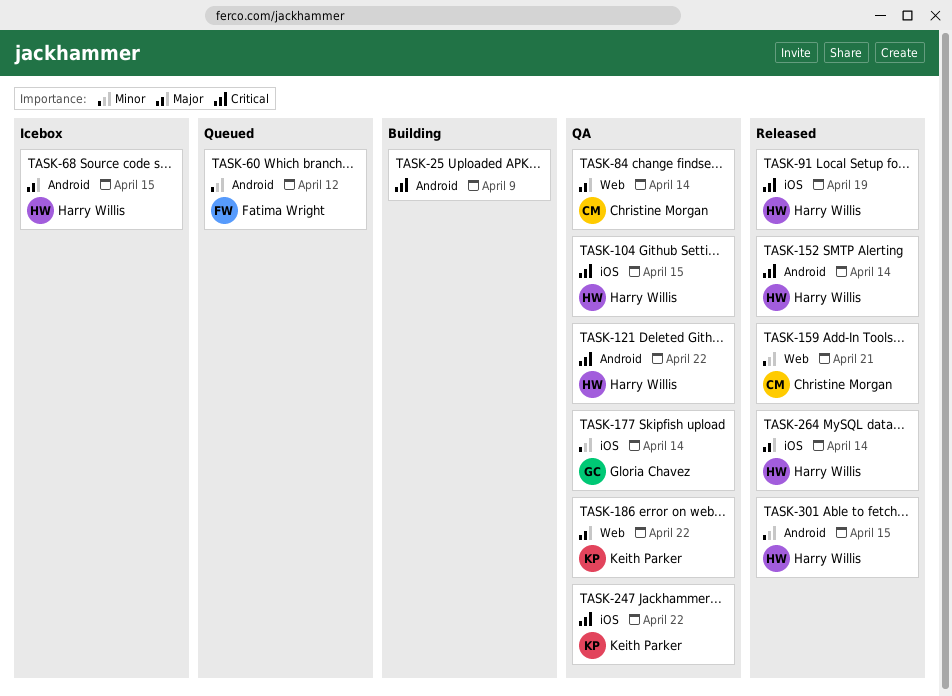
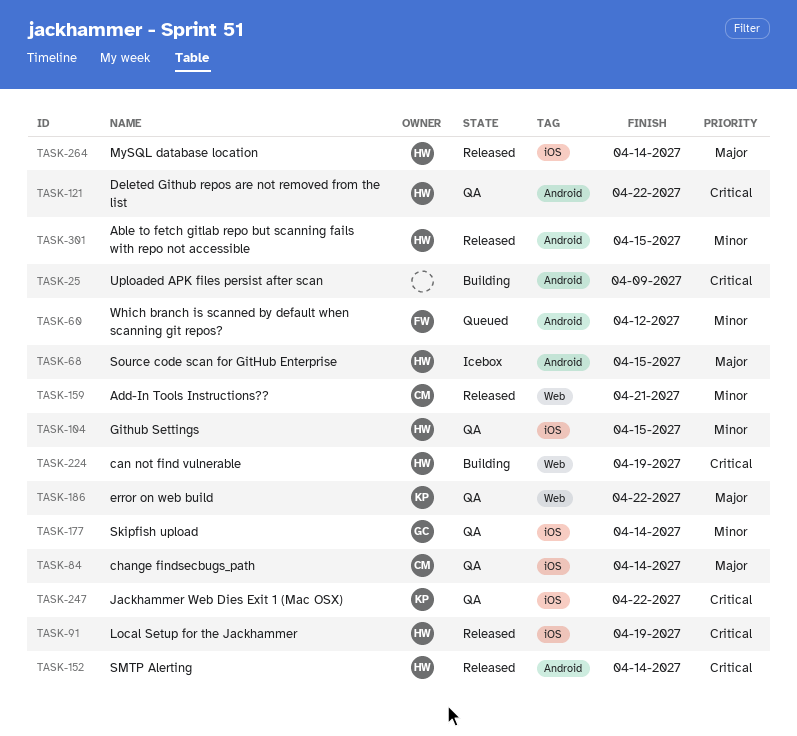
TASK-84, label: Web -> iOS
TASK-104, priority: Critical -> Minor
TASK-224: none -> present

